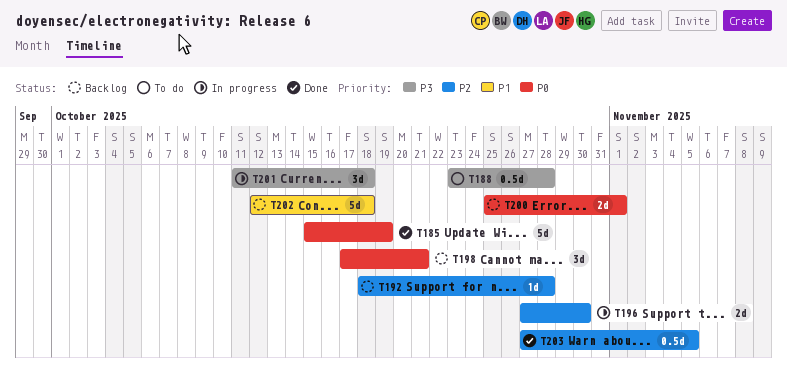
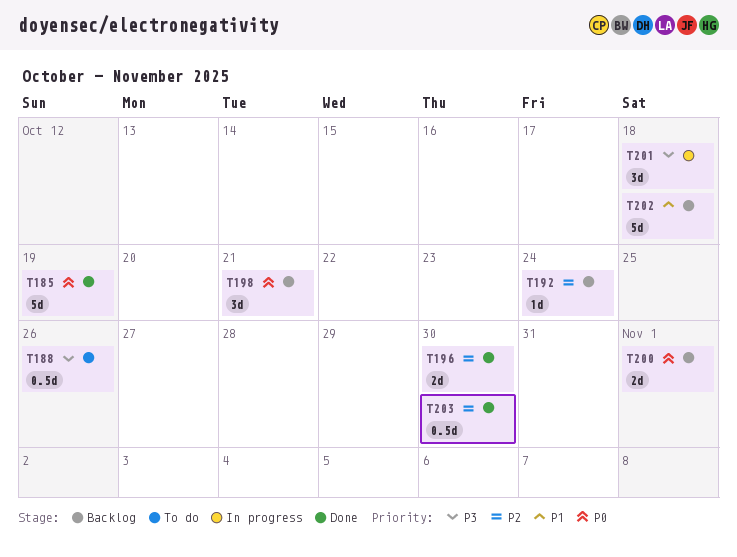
T188, due: Oct 28 -> Oct 26
T192, due: Oct 28 -> Oct 24
T196, status: In progress -> Done
T203, due: Nov 5 -> Oct 30

